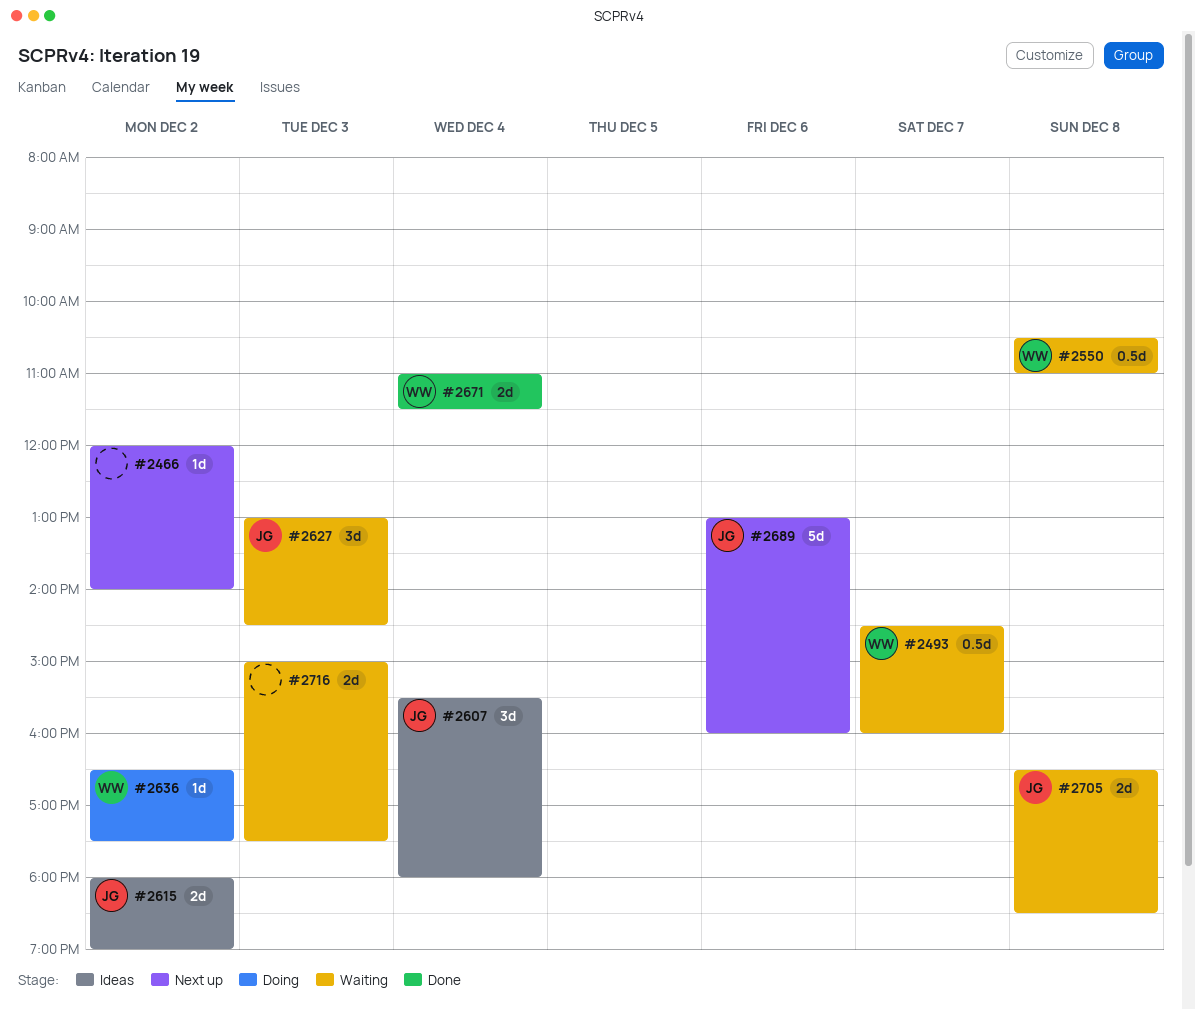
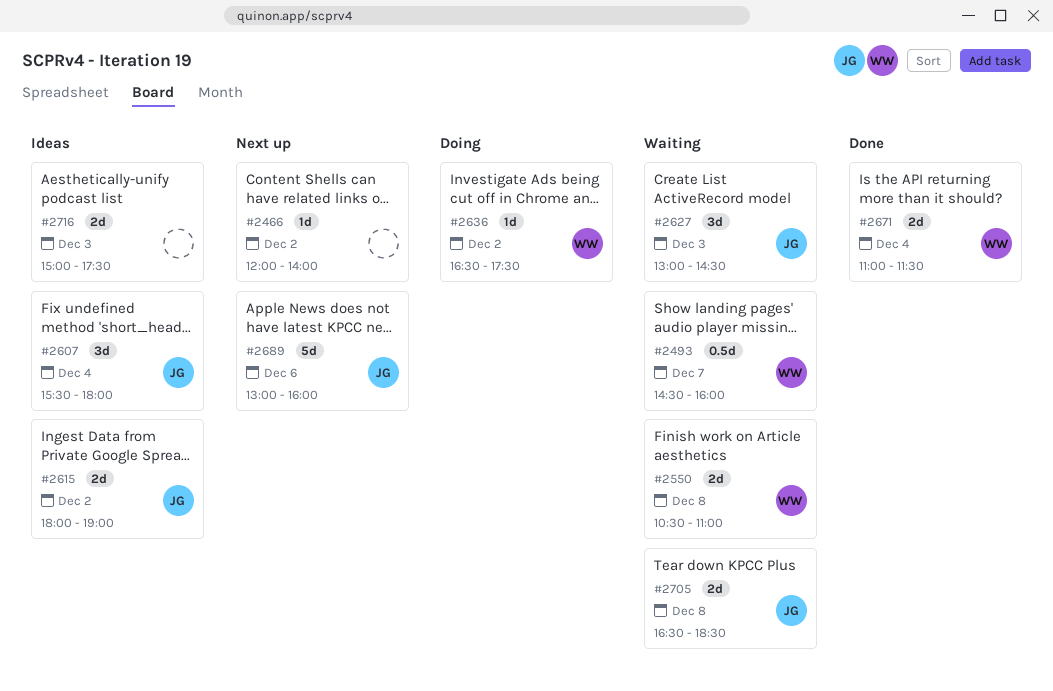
#2550, estimate: 0.5d -> 2d
#2716, status: Waiting -> Ideas

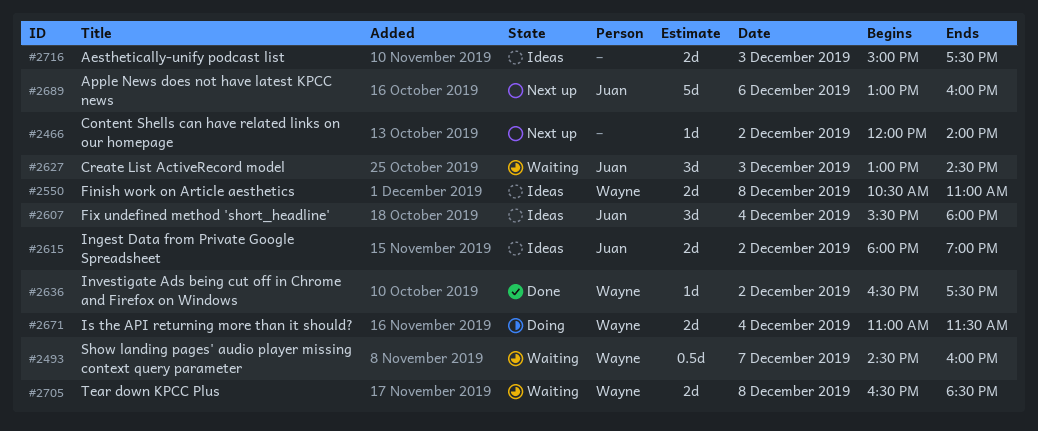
#2550, status: Waiting -> Ideas
#2636, status: Doing -> Done
#2671, status: Done -> Doing
#2705, owner: Juan -> Wayne

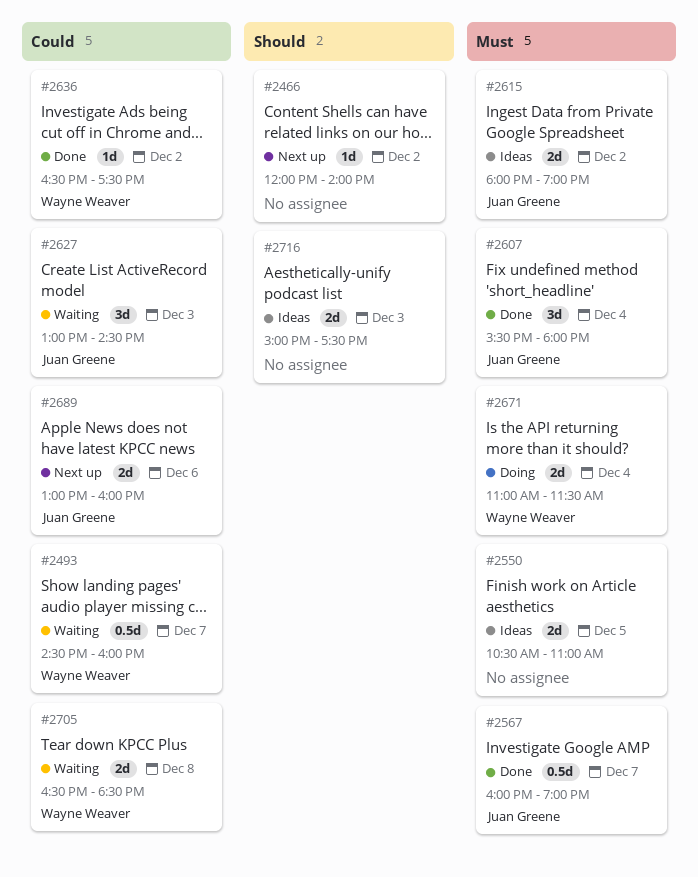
#2550, owner: Wayne Weaver -> none
#2550, day: Dec 8 -> Dec 5
#2567: none -> present
#2607, status: Ideas -> Done
#2689, estimate: 5d -> 2d

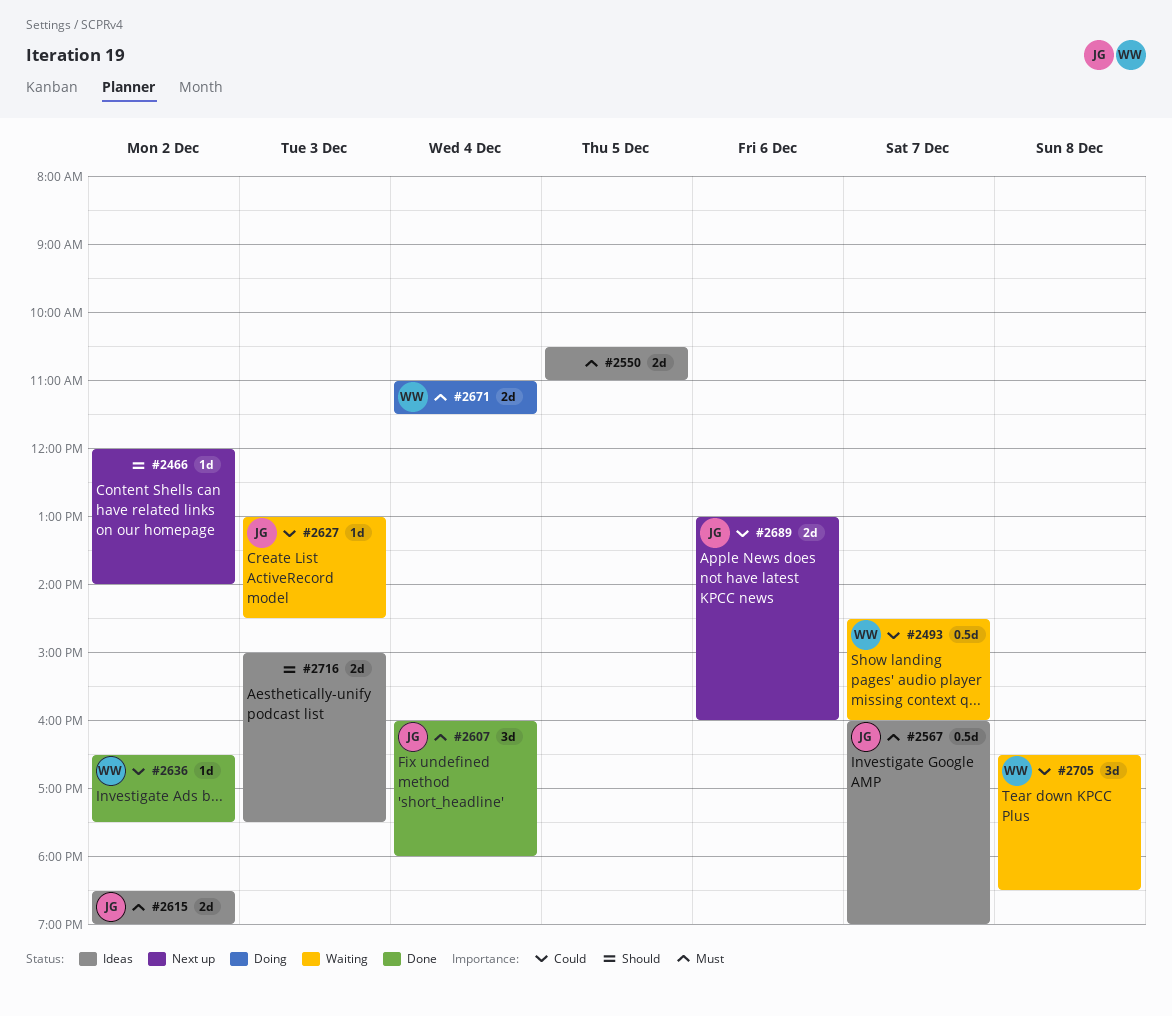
#2567, status: Done -> Ideas
#2607, begins: 15:30 -> 16:00
#2615, begins: 18:00 -> 18:30
#2627, estimate: 3d -> 1d
#2705, estimate: 2d -> 3d

